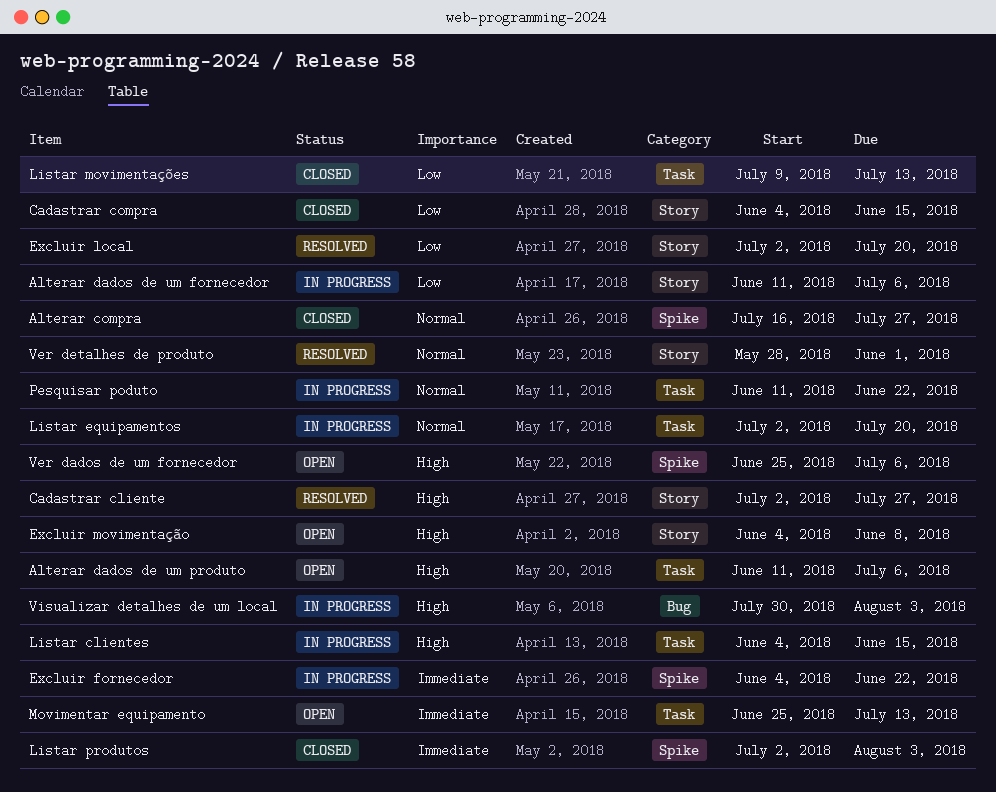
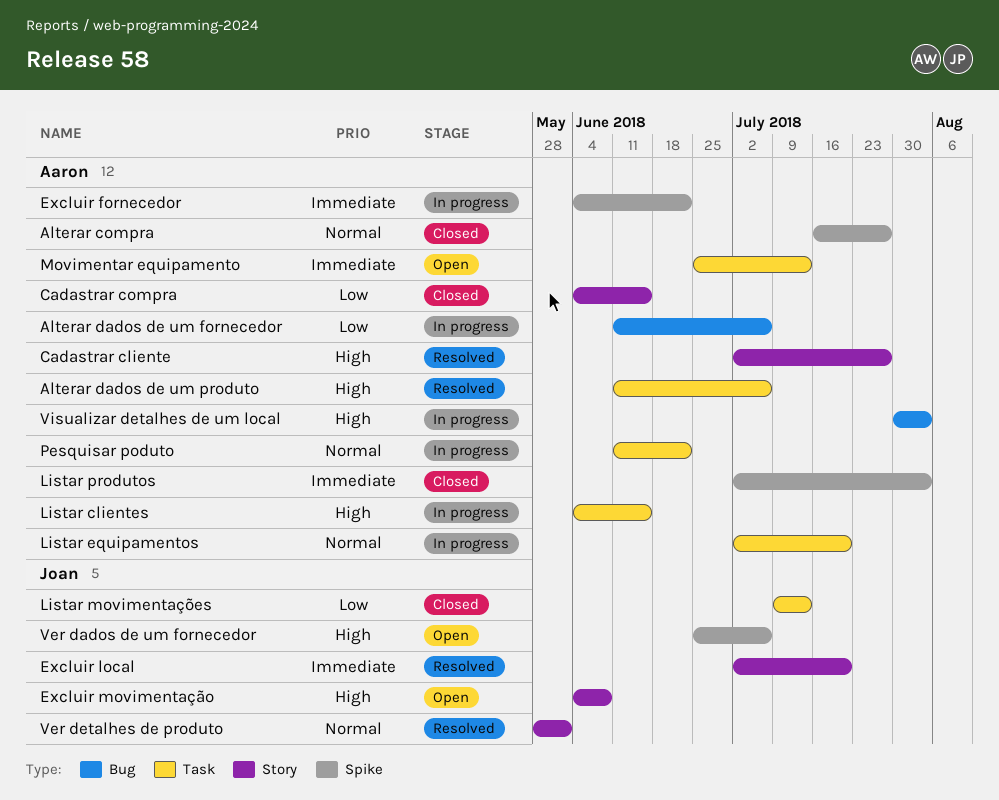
Alterar dados de um fornecedor, label: Story -> Bug
Alterar dados de um produto, status: Open -> Resolved
Excluir local, priority: Low -> Immediate

